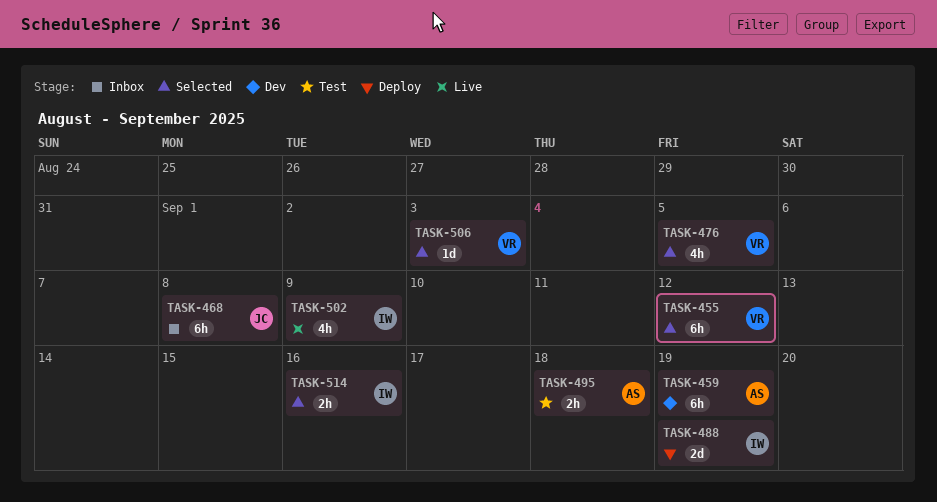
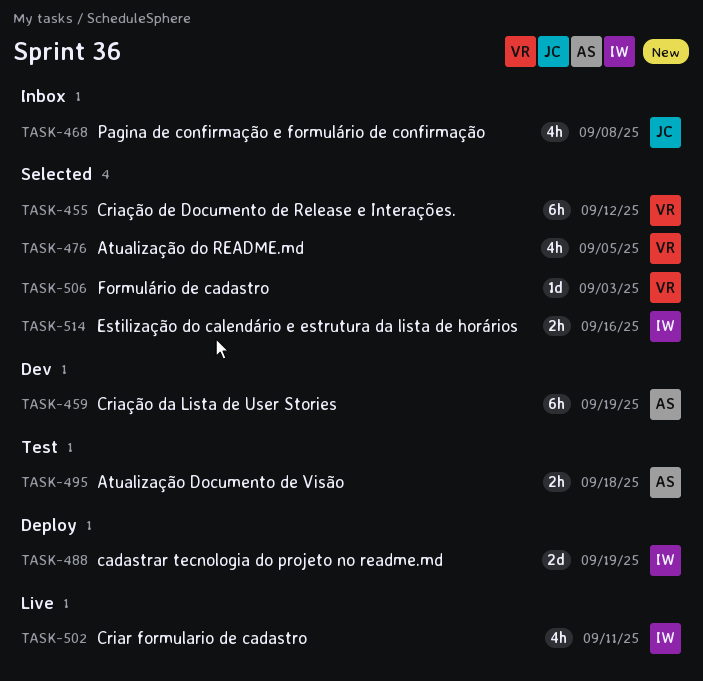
TASK-468, estimate: 6h -> 4h
TASK-502, due: Sep 9 -> Sep 11

